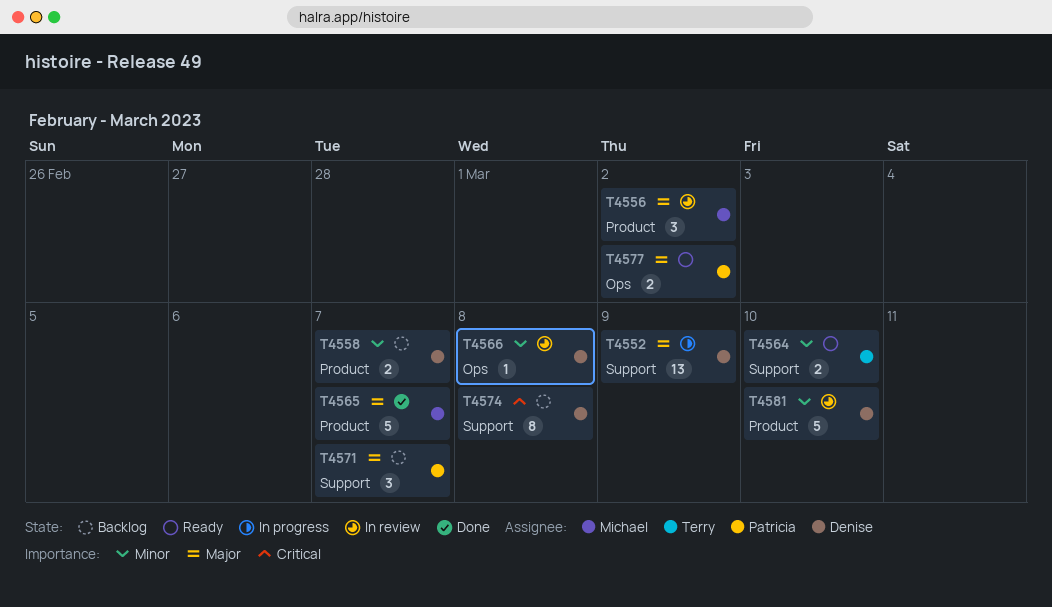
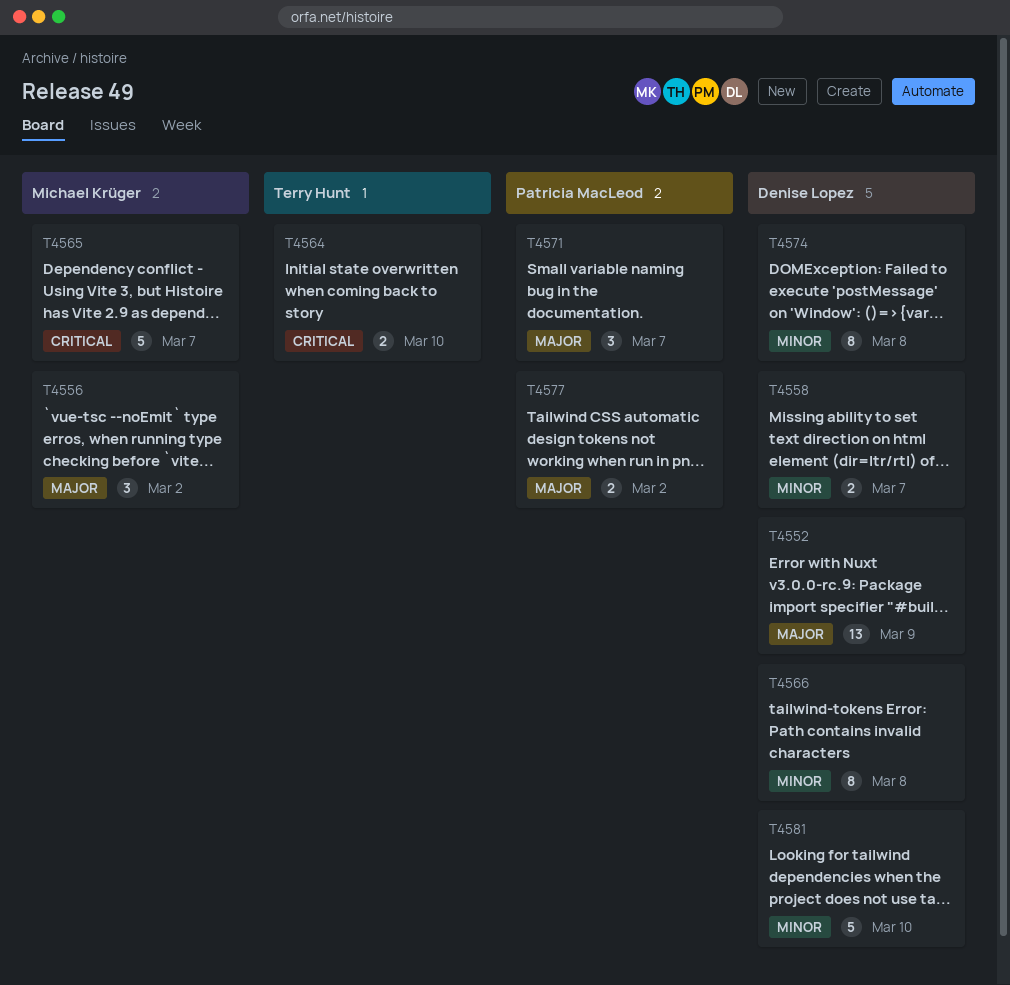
T4564, priority: Minor -> Critical
T4565, priority: Major -> Critical
T4566, estimate: 1 -> 8
T4574, priority: Critical -> Minor

